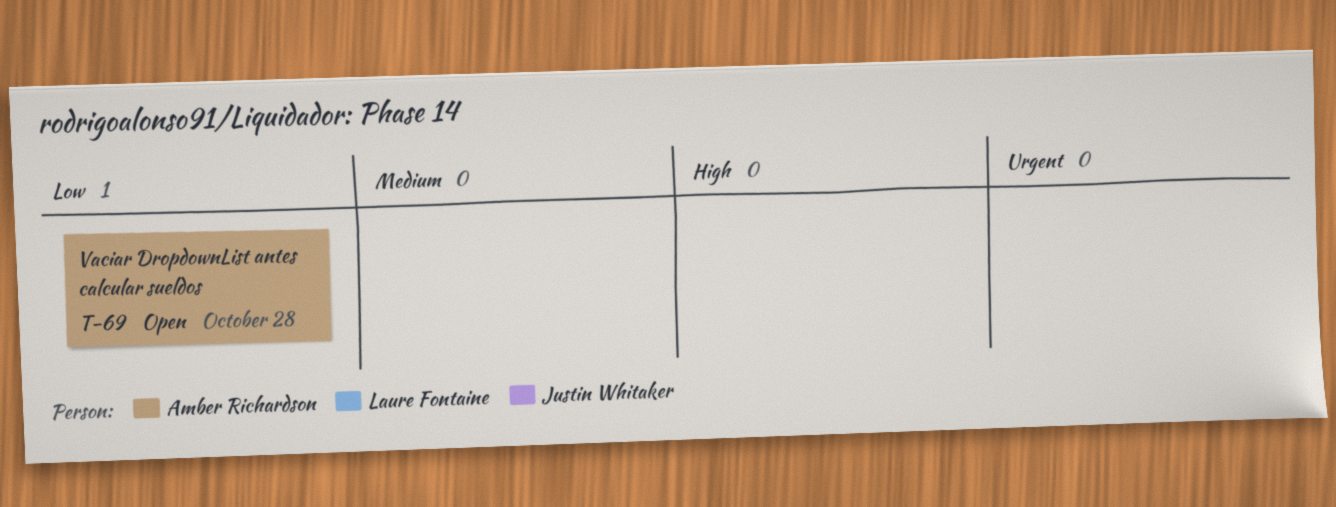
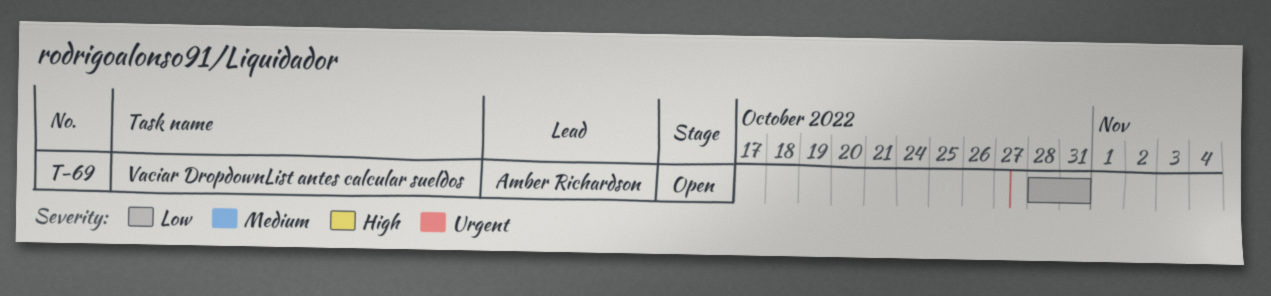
T-69, due: Oct 28 -> Oct 31

